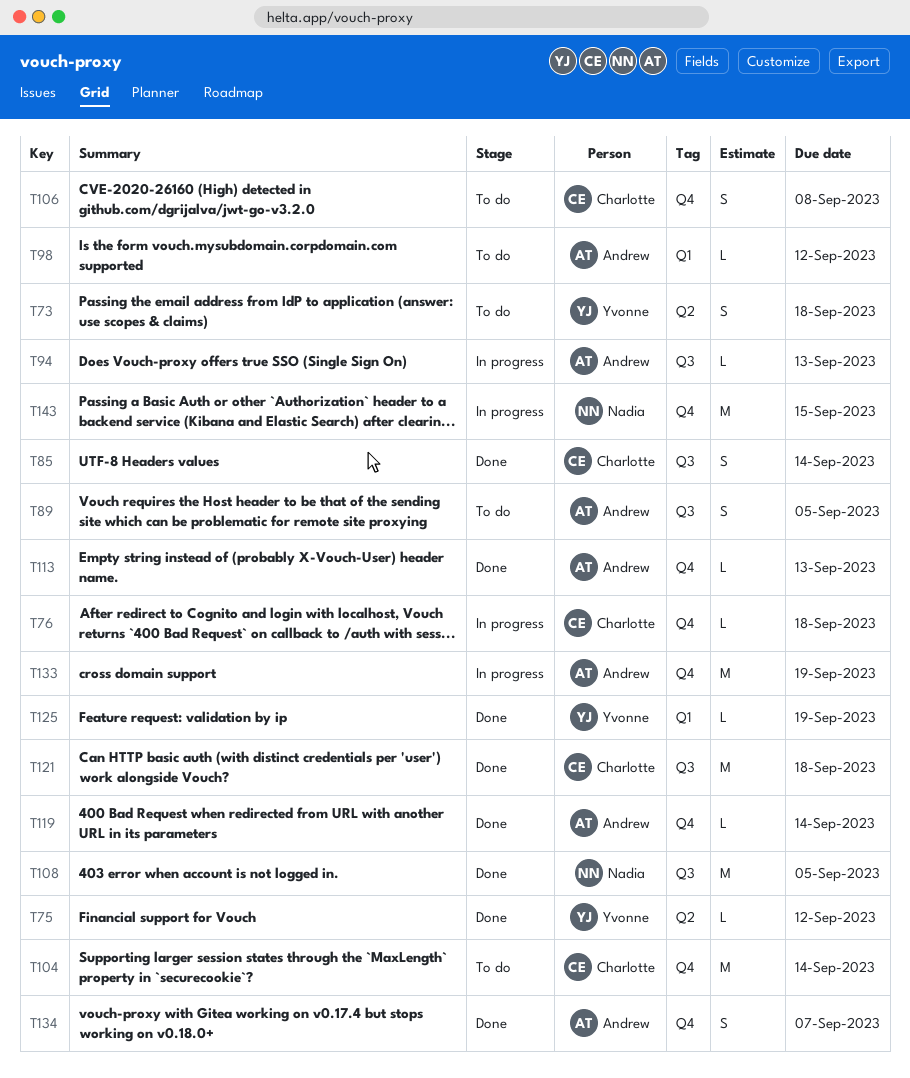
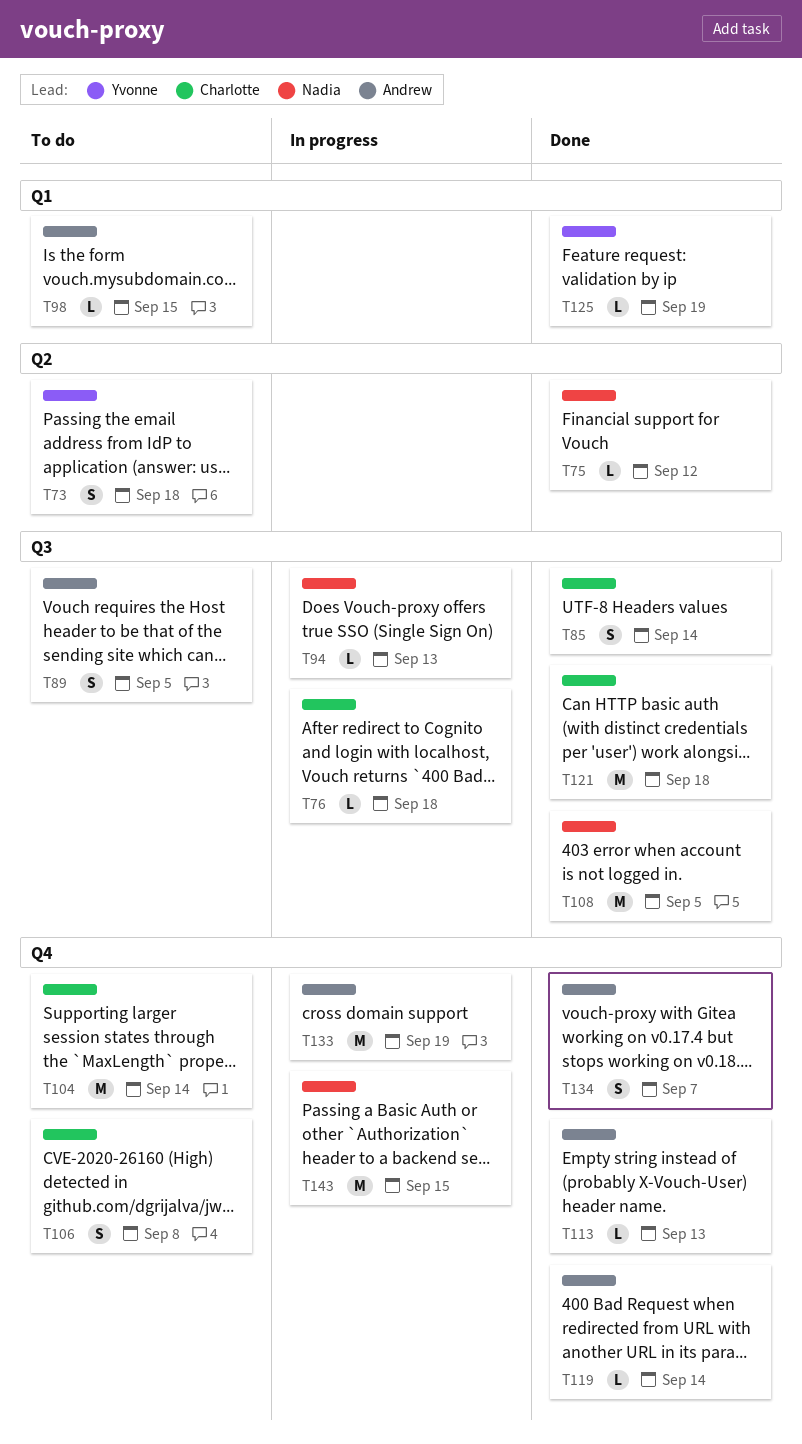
T75, owner: Yvonne -> Nadia
T76, label: Q4 -> Q3
T94, owner: Andrew -> Nadia
T98, due: Sep 12 -> Sep 15

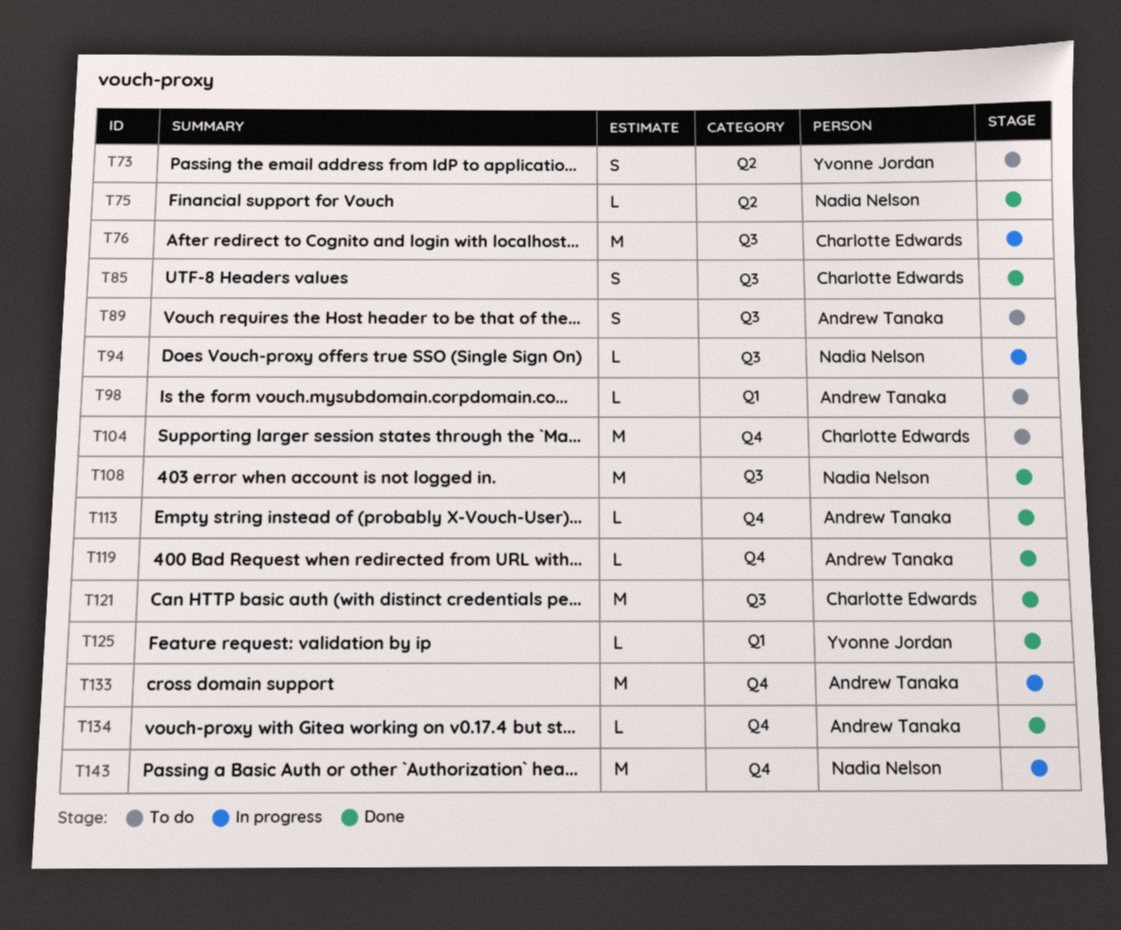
T76, estimate: L -> M
T106: present -> none
T134, estimate: S -> L

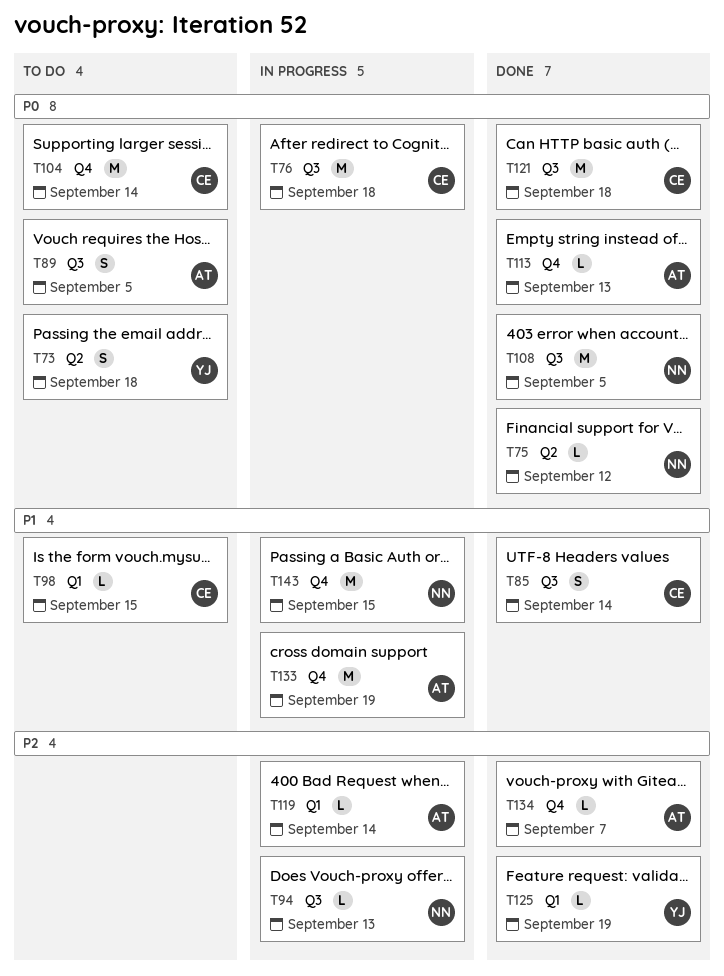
T98, owner: Andrew Tanaka -> Charlotte Edwards
T119, status: Done -> In progress
T119, label: Q4 -> Q1

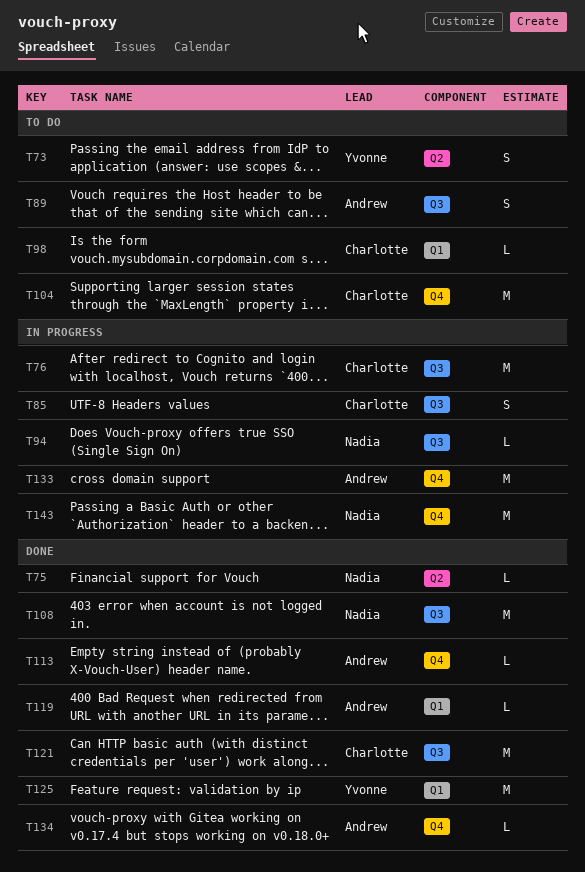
T85, status: Done -> In progress
T119, status: In progress -> Done
T125, estimate: L -> M

